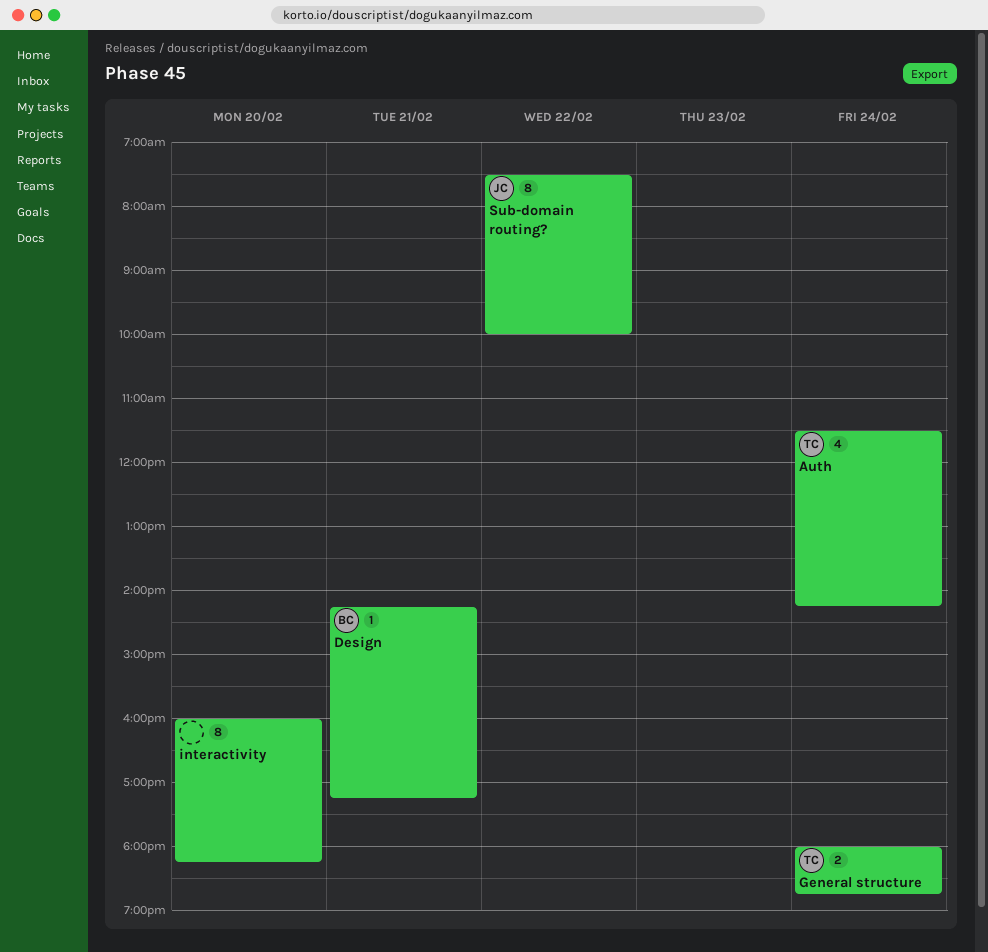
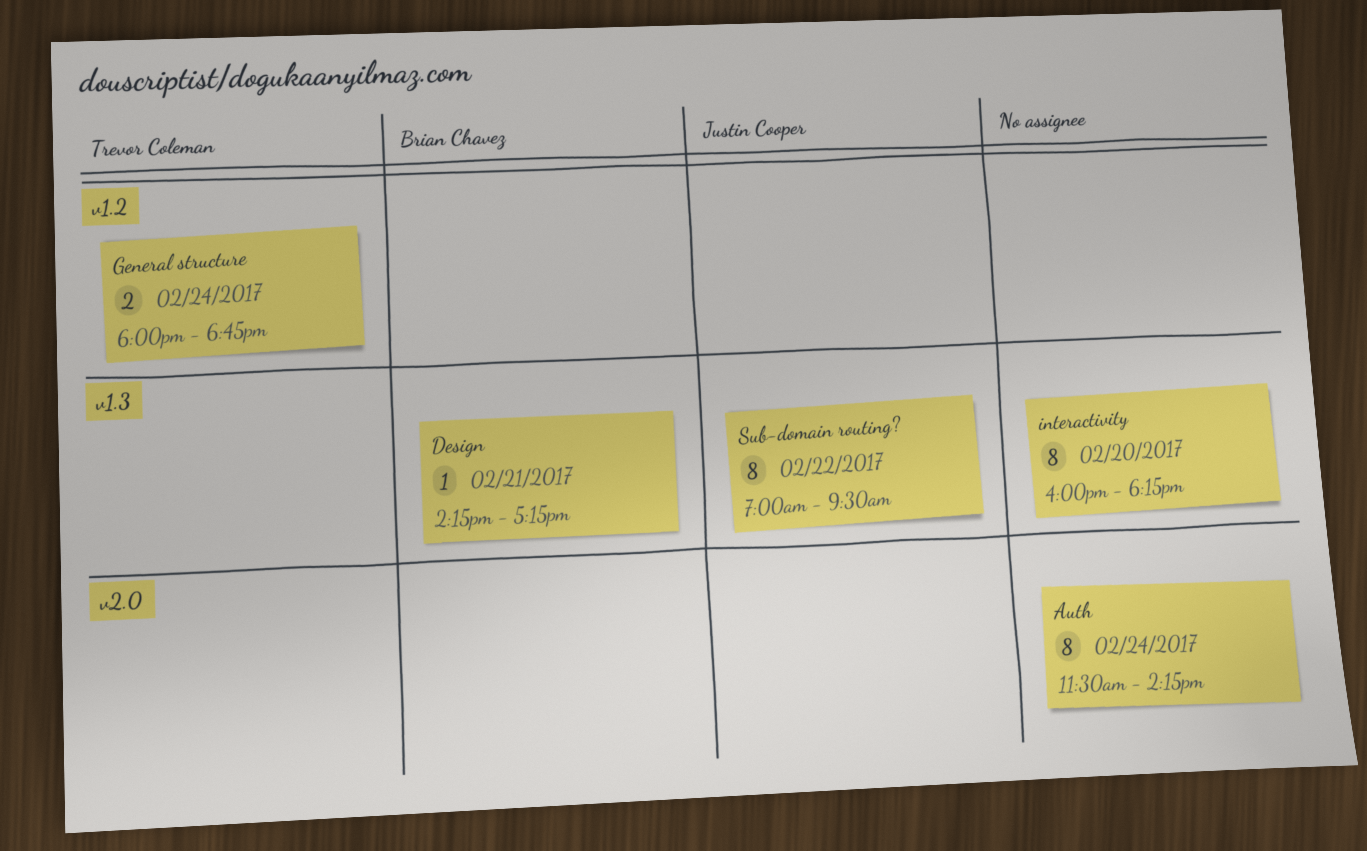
Auth, owner: Trevor Coleman -> none
Auth, estimate: 4 -> 8
Sub-domain routing?, begins: 07:30 -> 07:00
Sub-domain routing?, ends: 10:00 -> 09:30

